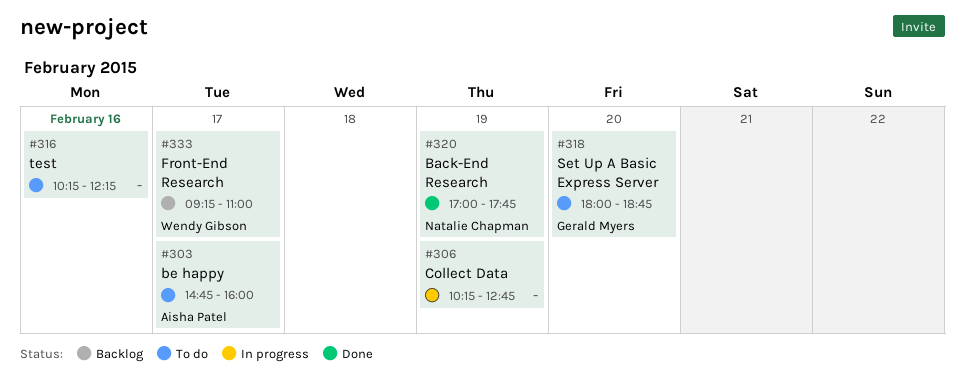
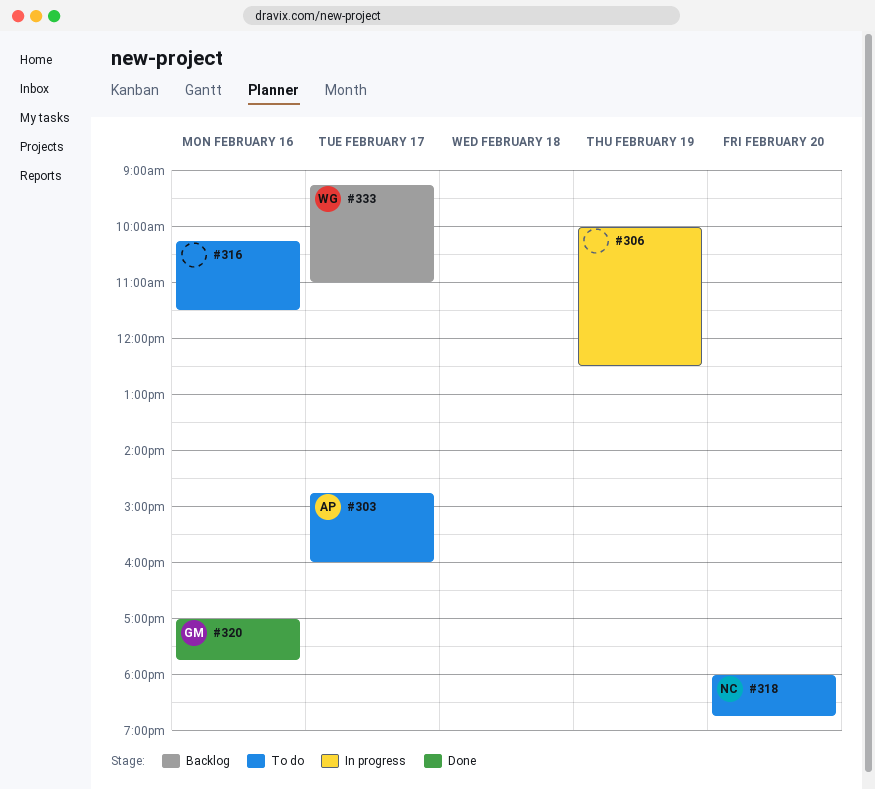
#306, begins: 10:15 -> 10:00
#306, ends: 12:45 -> 12:30
#316, ends: 12:15 -> 11:30
#318, owner: Gerald Myers -> Natalie Chapman
#320, owner: Natalie Chapman -> Gerald Myers
#320, day: Feb 19 -> Feb 16

